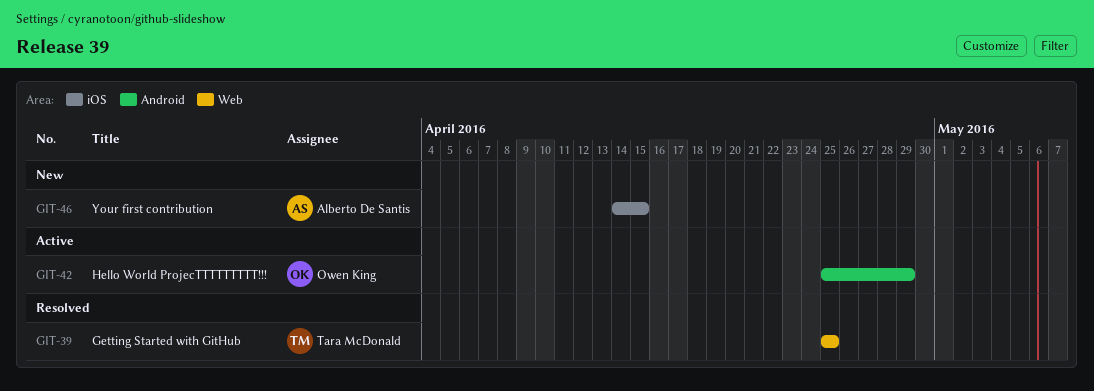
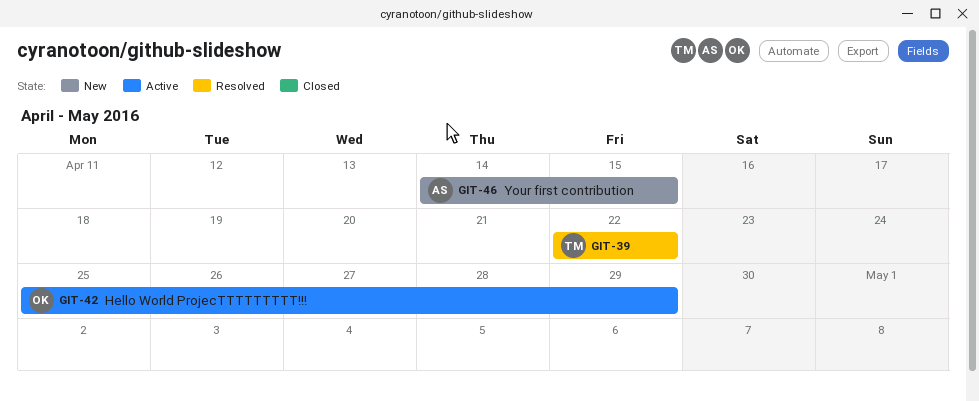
GIT-39, start: Apr 25 -> Apr 22
GIT-39, due: Apr 25 -> Apr 22

